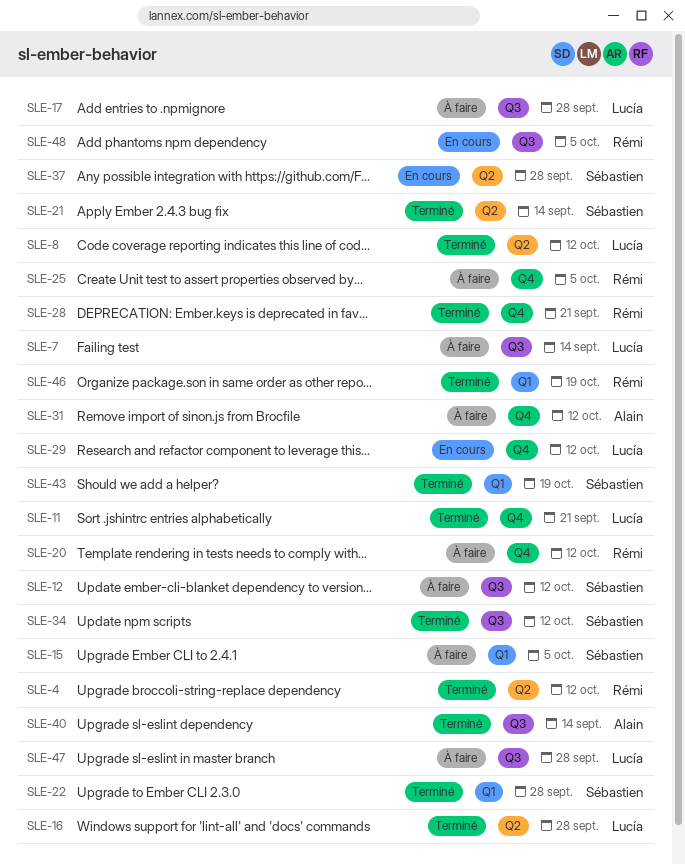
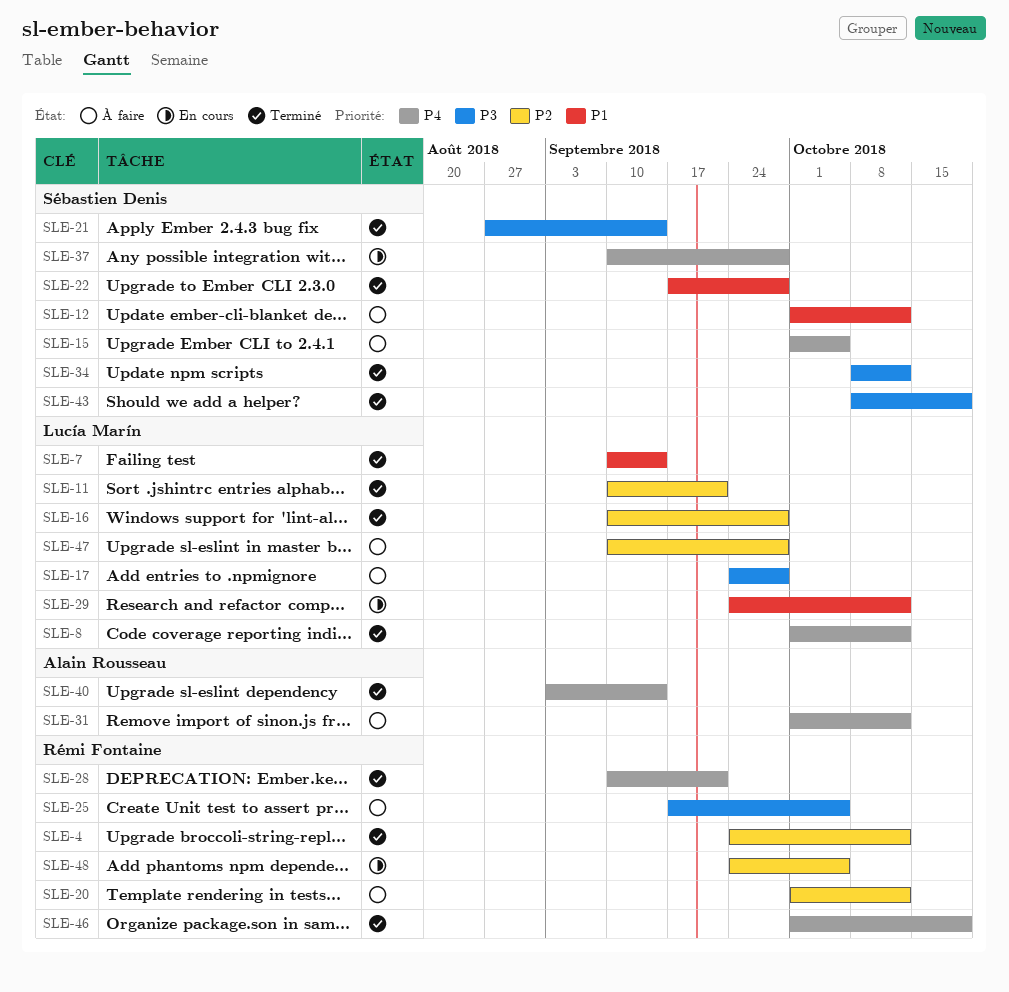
SLE-7, status: À faire -> Terminé

